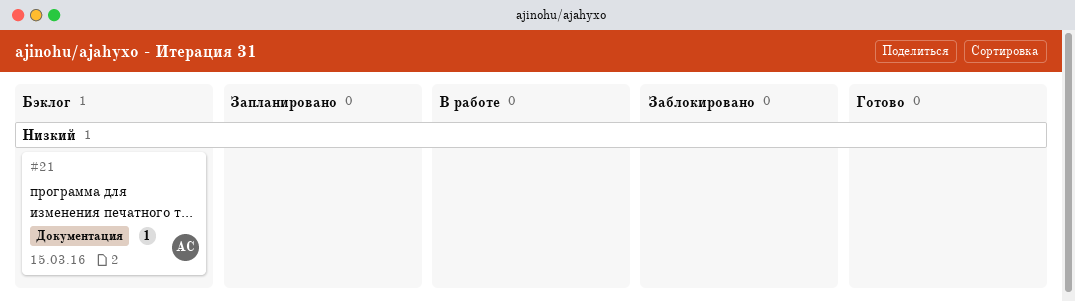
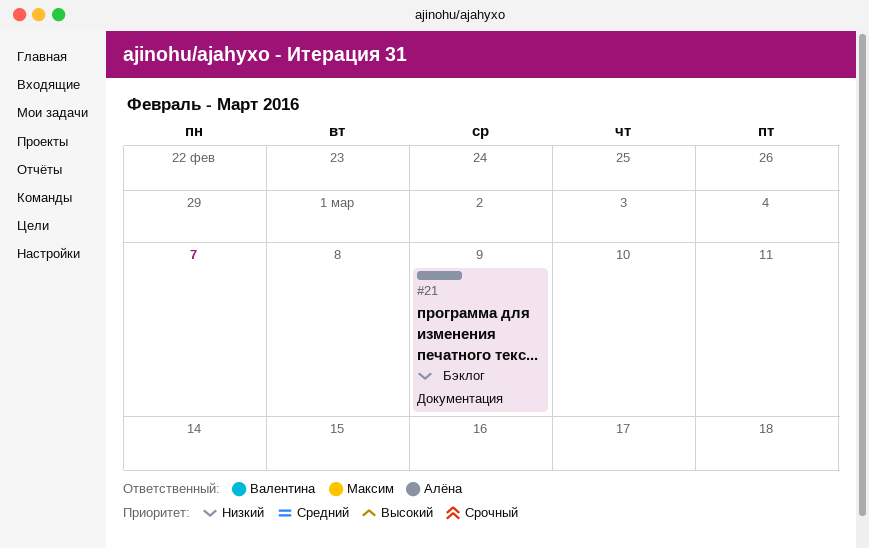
#21, due: Mar 15 -> Mar 9

